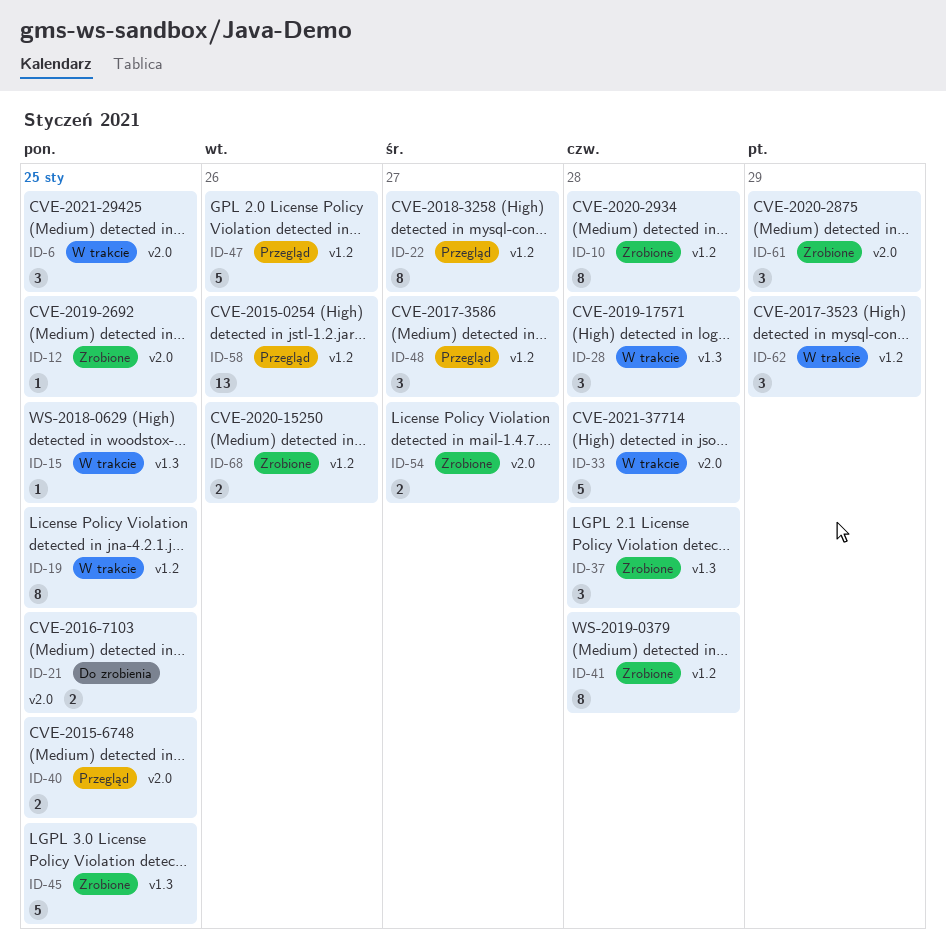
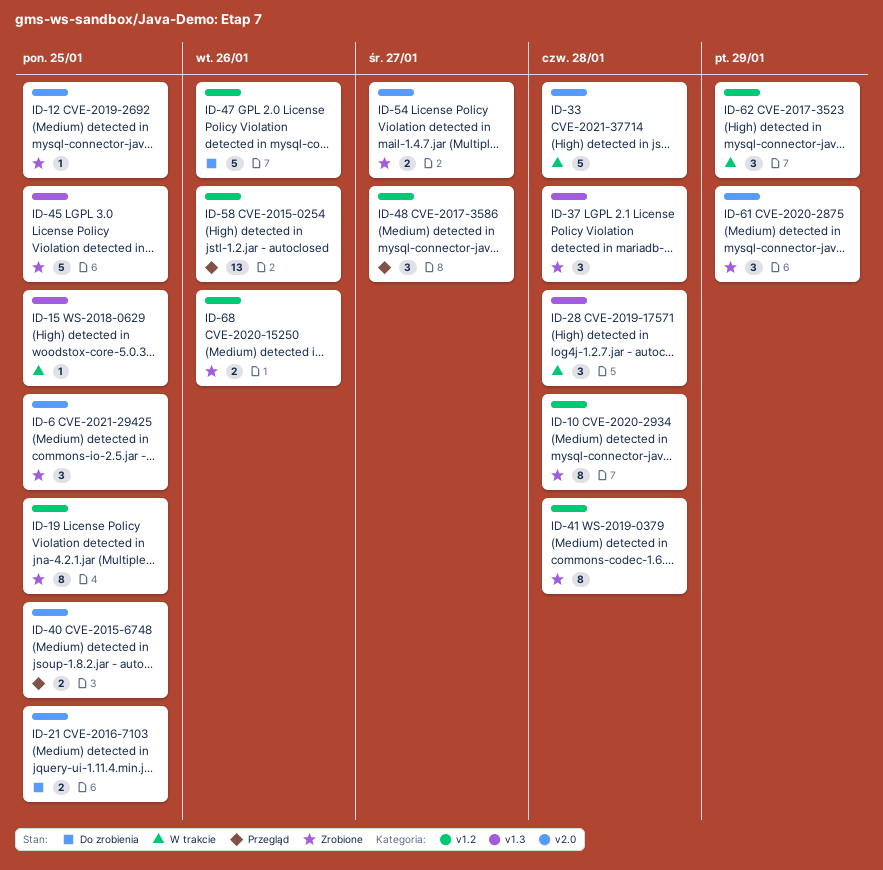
ID-6, status: W trakcie -> Zrobione
ID-19, status: W trakcie -> Zrobione
ID-22: present -> none
ID-47, status: Przegląd -> Do zrobienia

